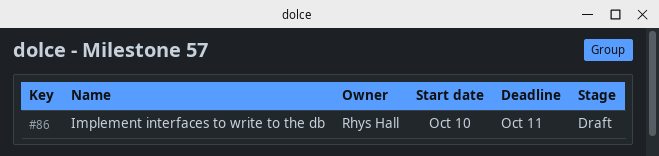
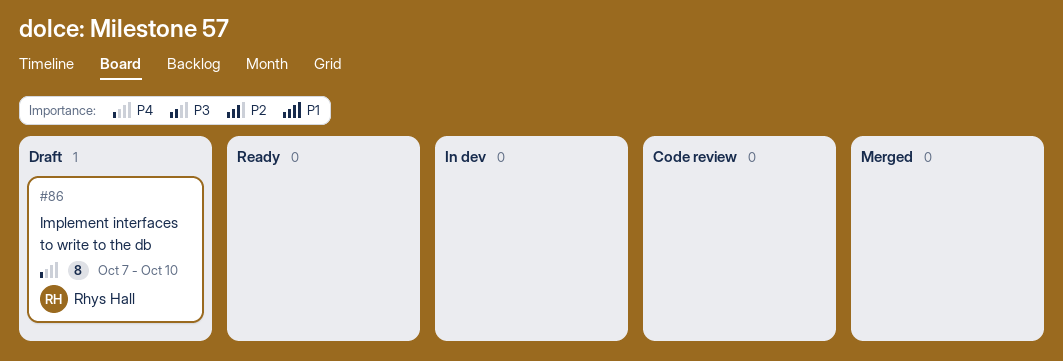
#86, start: Oct 10 -> Oct 7
#86, due: Oct 11 -> Oct 10

